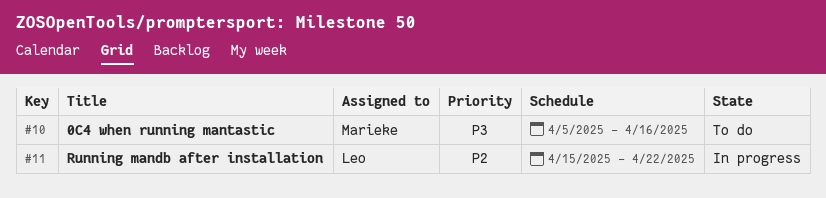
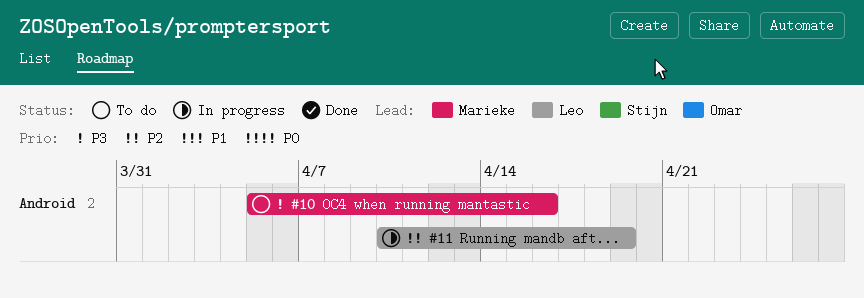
#11, start: Apr 15 -> Apr 10
#11, due: Apr 22 -> Apr 19

